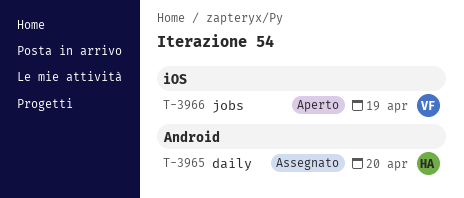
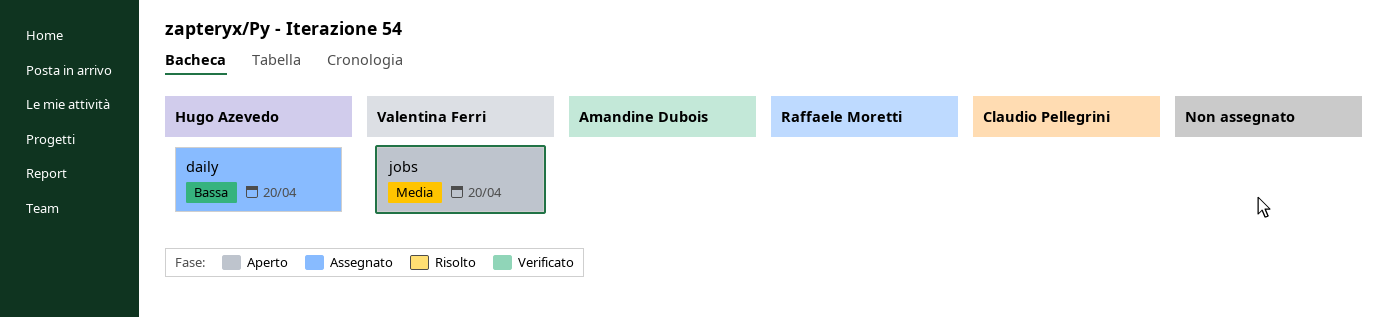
jobs, due: Apr 19 -> Apr 20

